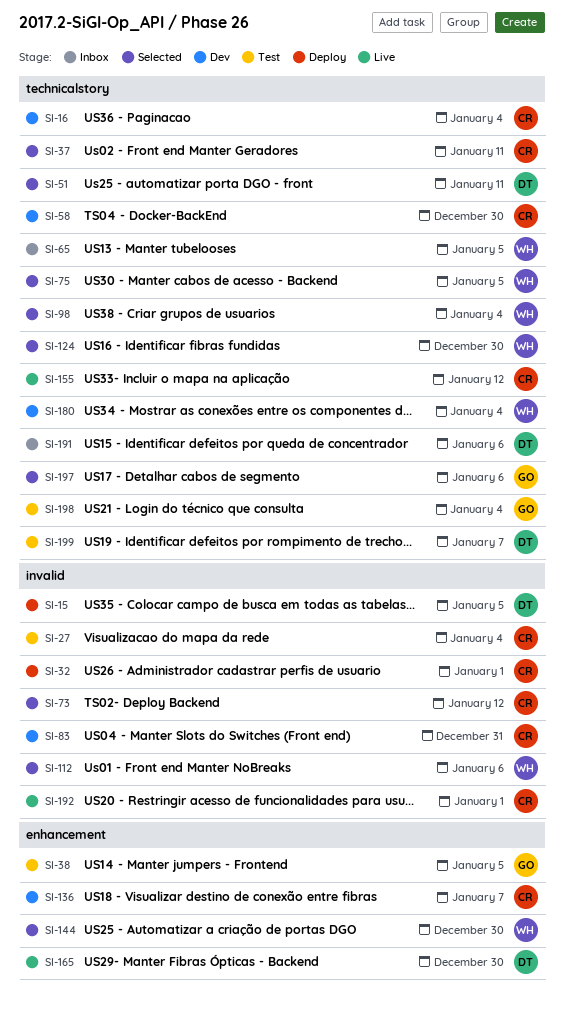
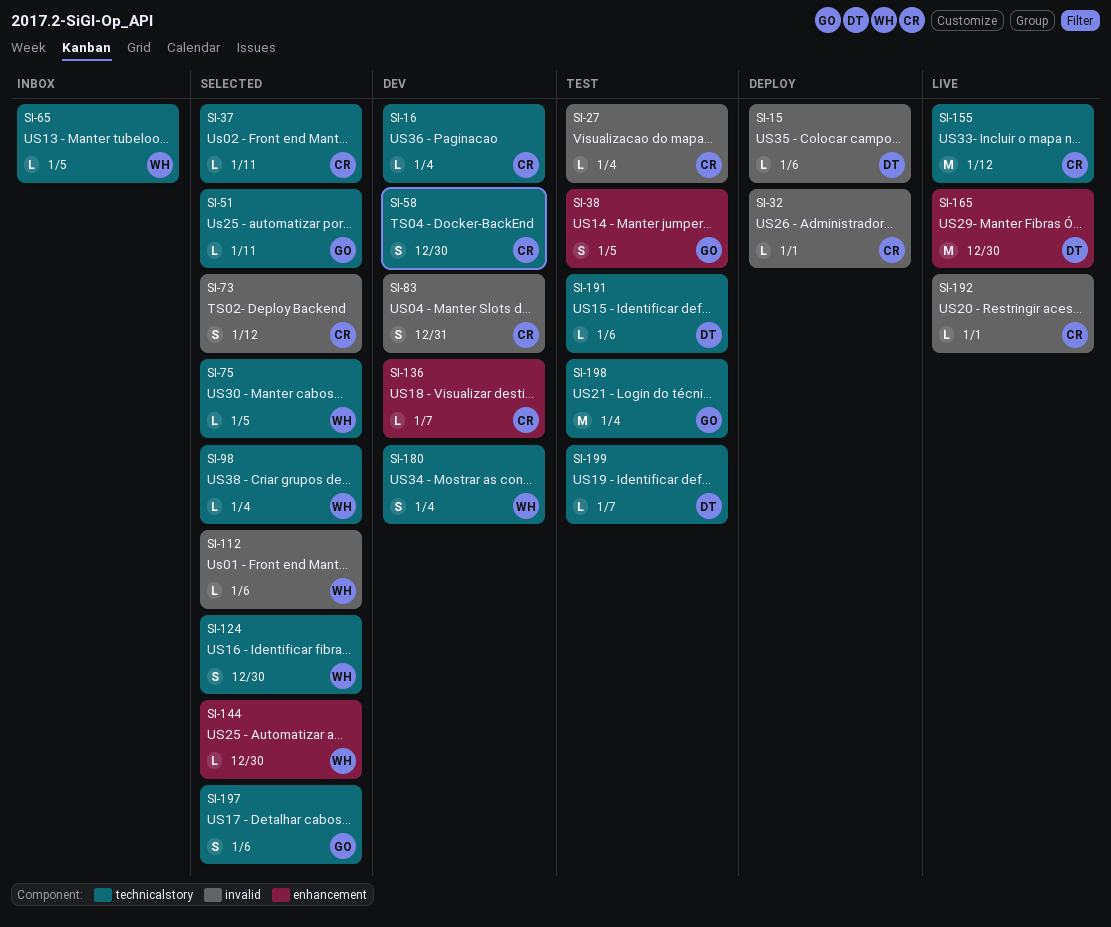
SI-15, due: Jan 5 -> Jan 6
SI-51, owner: DT -> GO
SI-191, status: Inbox -> Test

